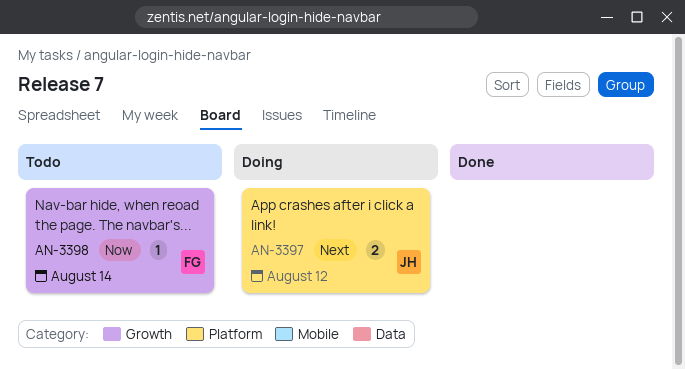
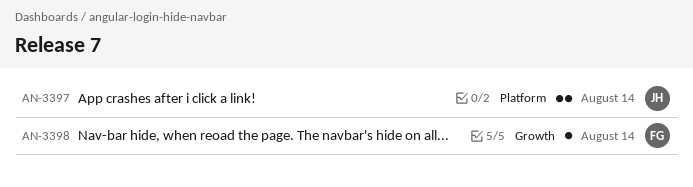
AN-3397, due: Aug 12 -> Aug 14

